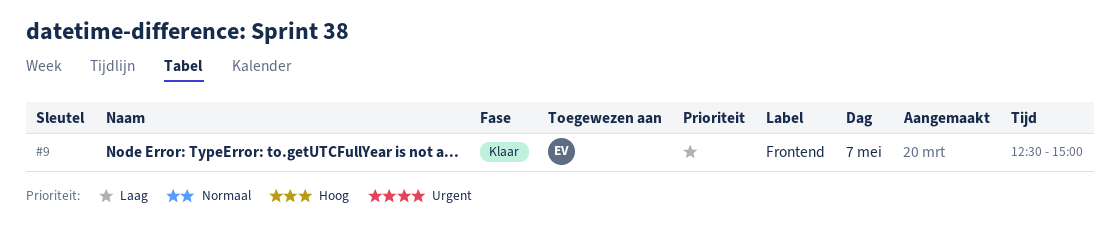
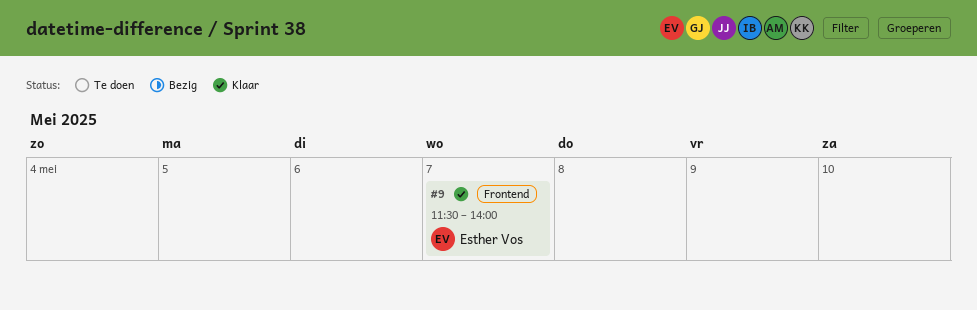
#9, begins: 12:30 -> 11:30
#9, ends: 15:00 -> 14:00

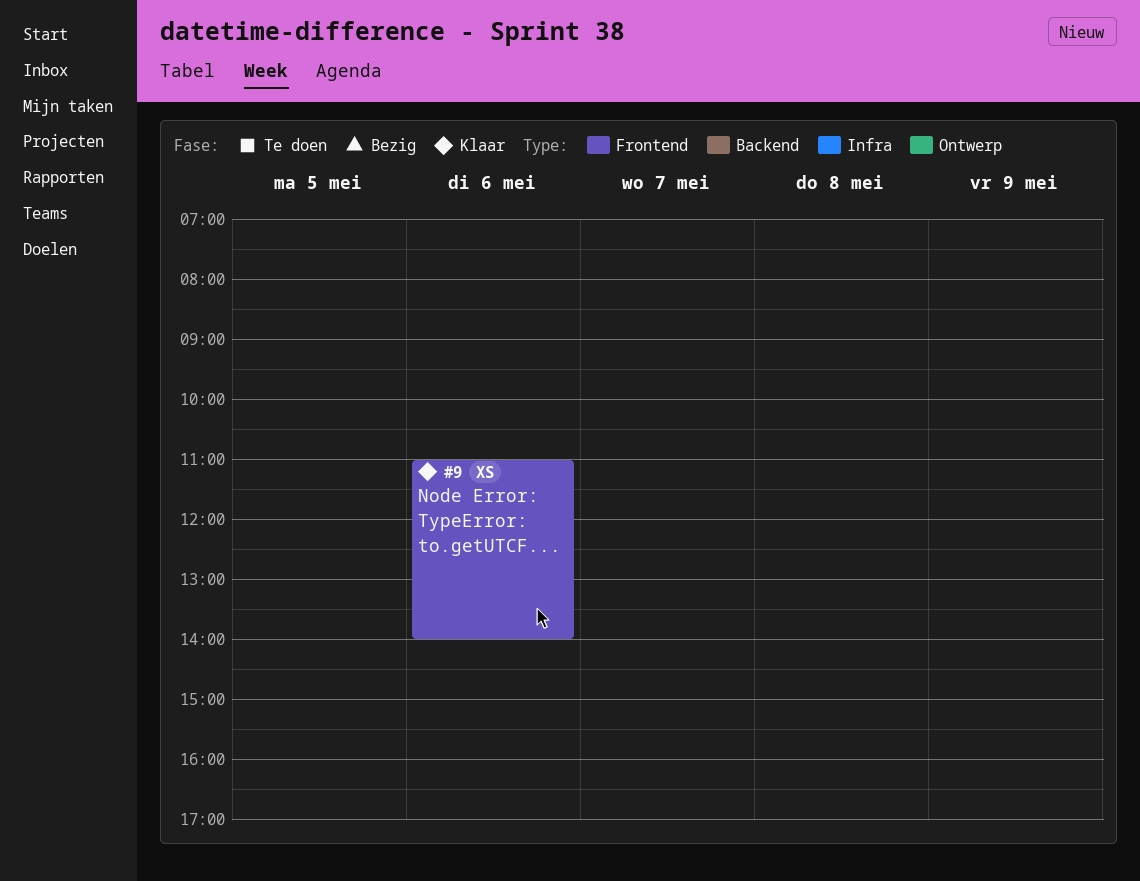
#9, day: May 7 -> May 6
#9, begins: 11:30 -> 11:00

